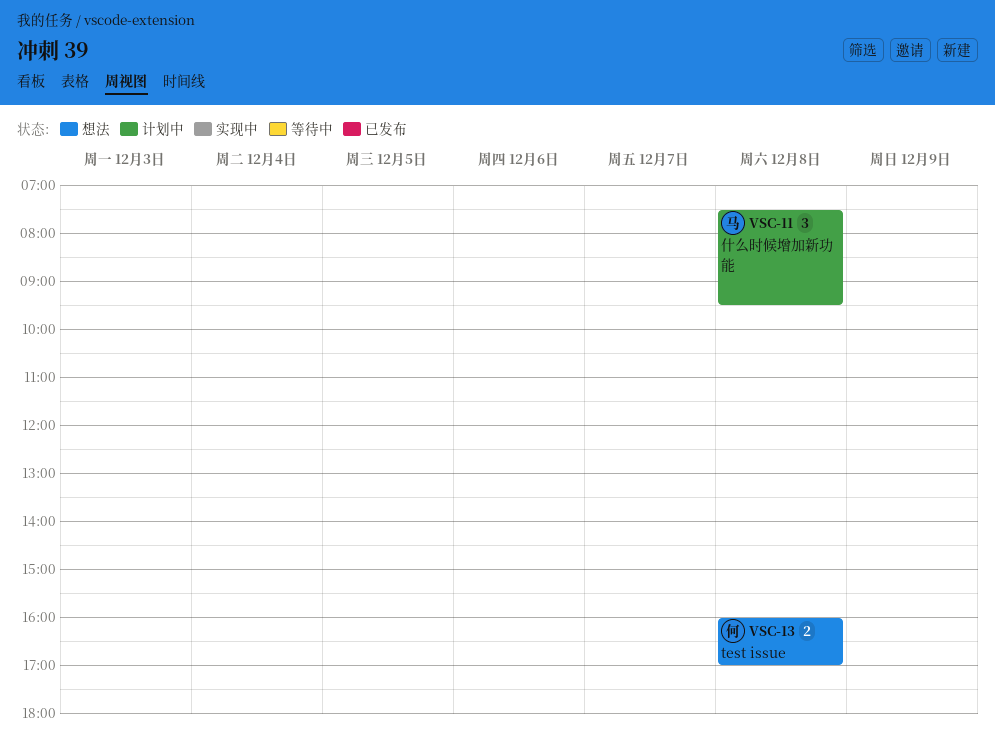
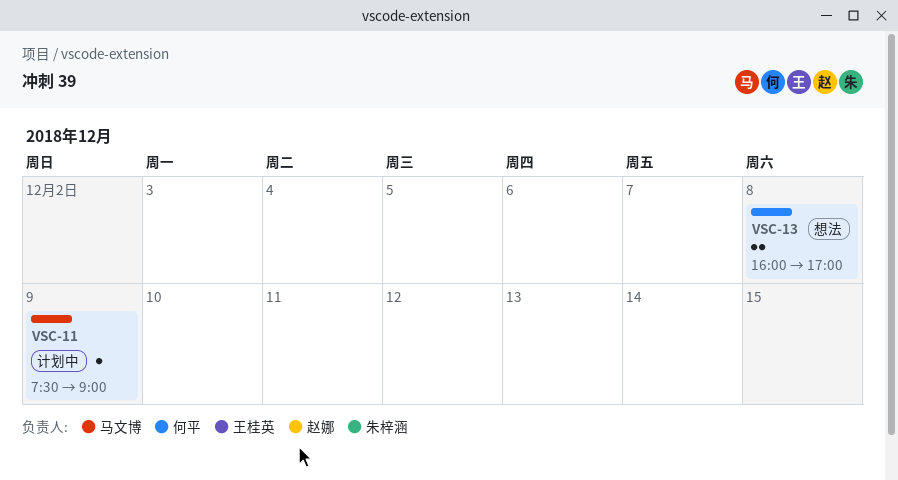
VSC-11, estimate: 3 -> 1
VSC-11, day: Dec 8 -> Dec 9
VSC-11, ends: 09:30 -> 09:00

